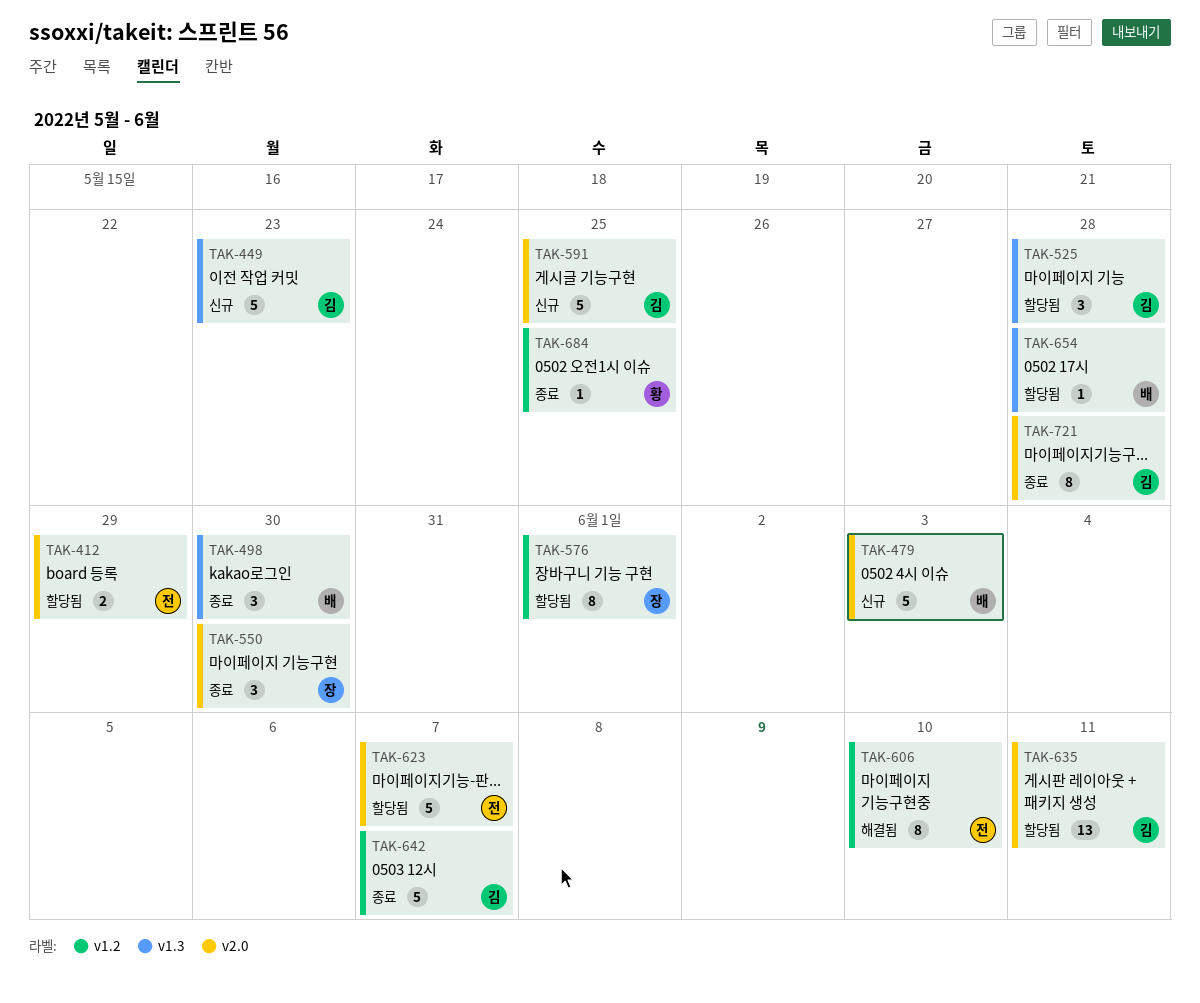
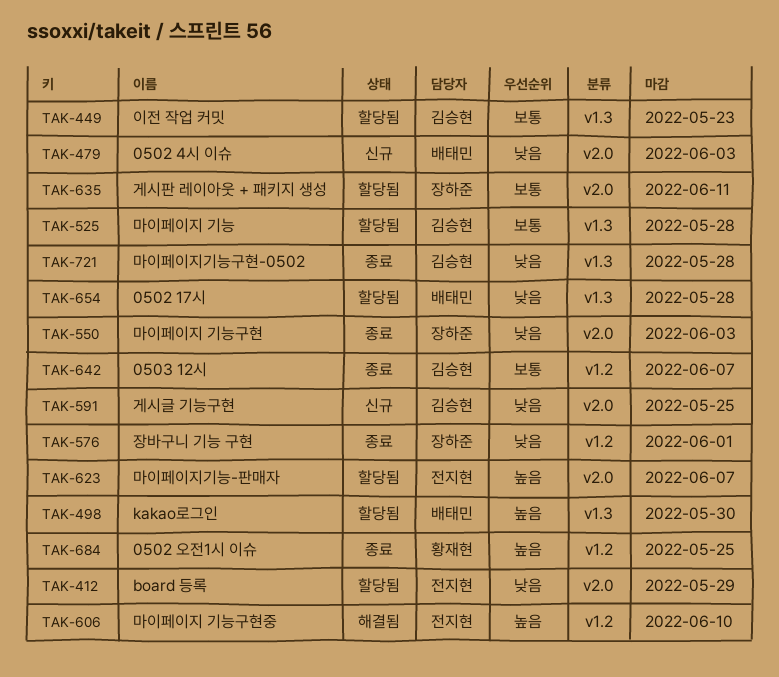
TAK-449, status: 신규 -> 할당됨
TAK-498, status: 종료 -> 할당됨
TAK-550, due: May 30 -> Jun 3
TAK-576, status: 할당됨 -> 종료
TAK-635, owner: 김승현 -> 장하준
TAK-721, label: v2.0 -> v1.3

